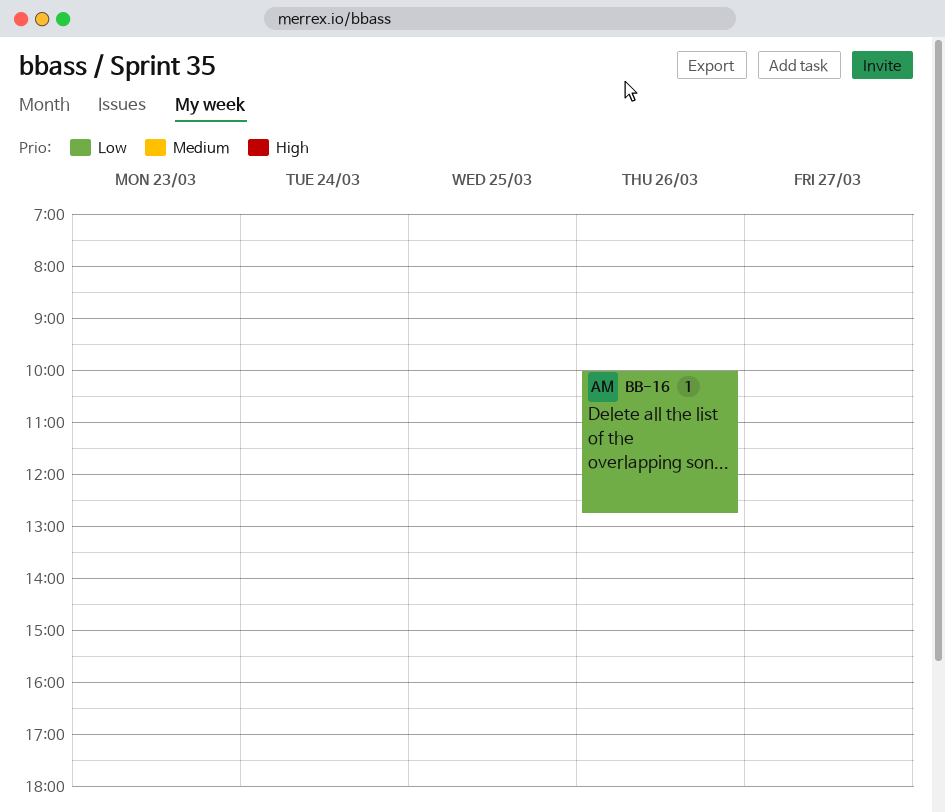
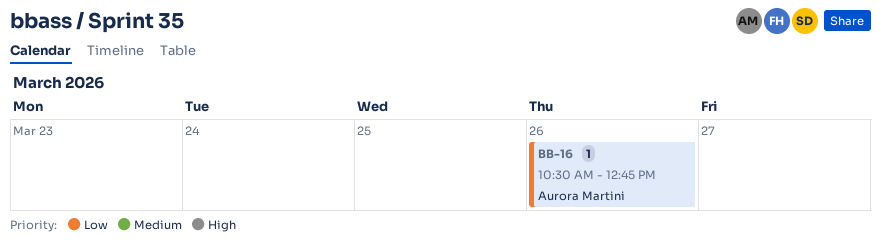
BB-16, begins: 10:00 -> 10:30

